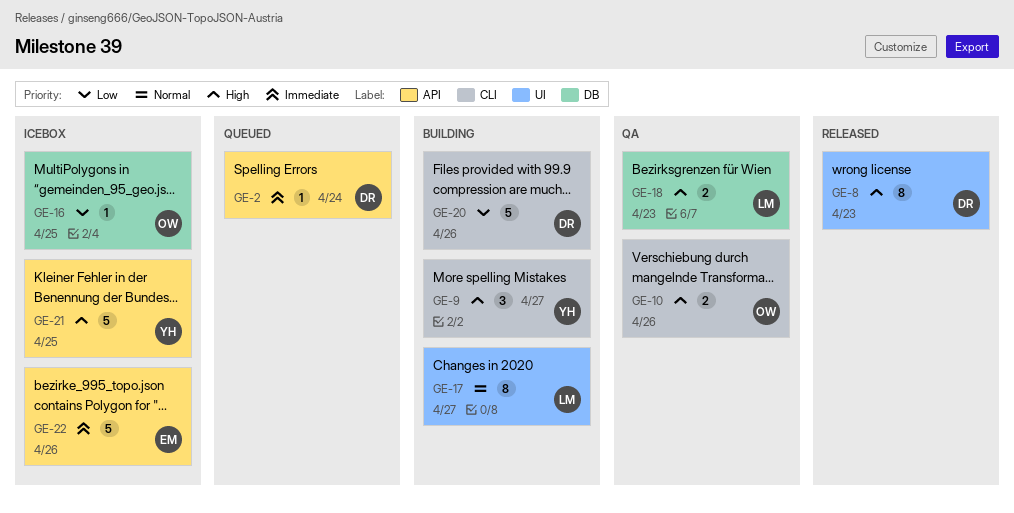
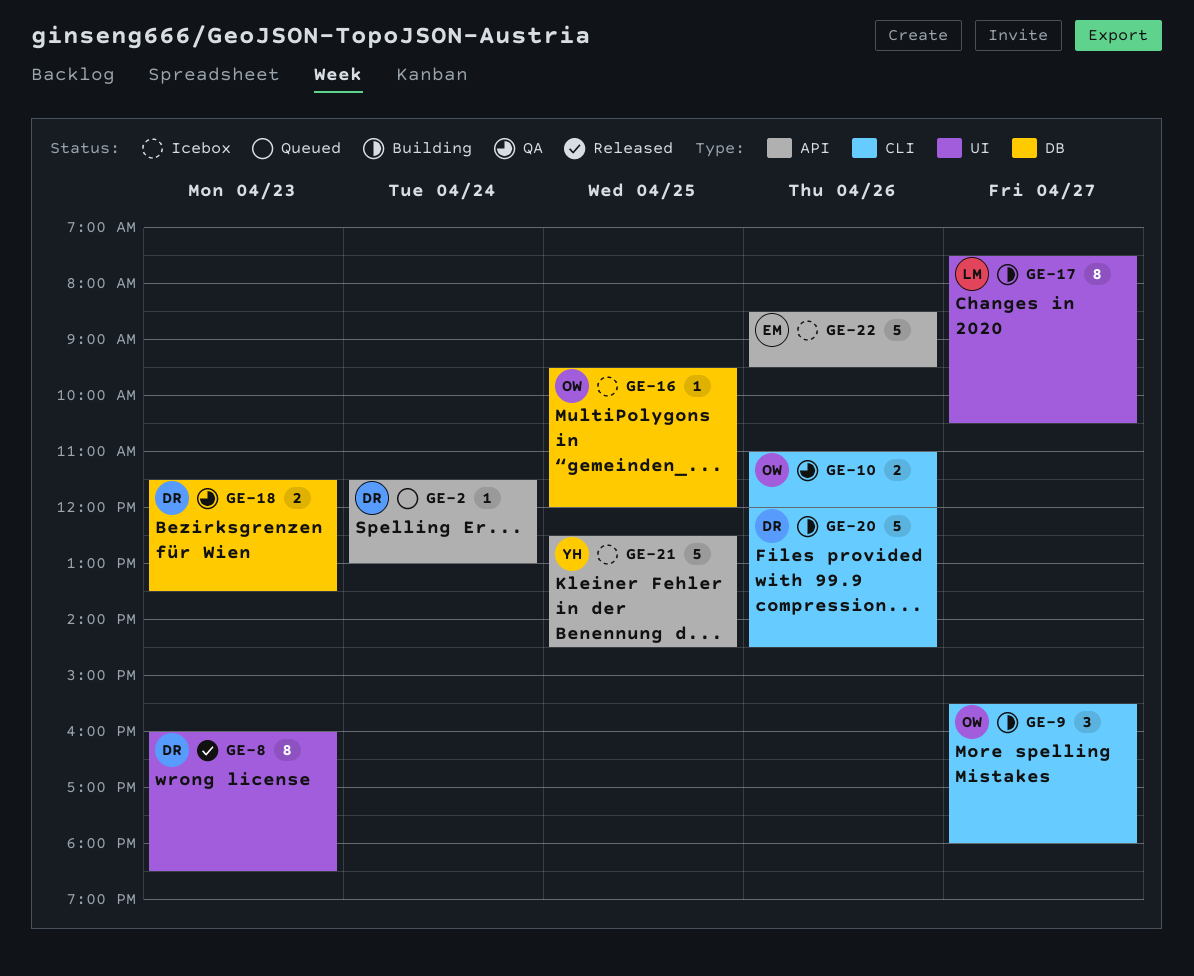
GE-9, owner: YH -> OW
GE-18, owner: LM -> DR

